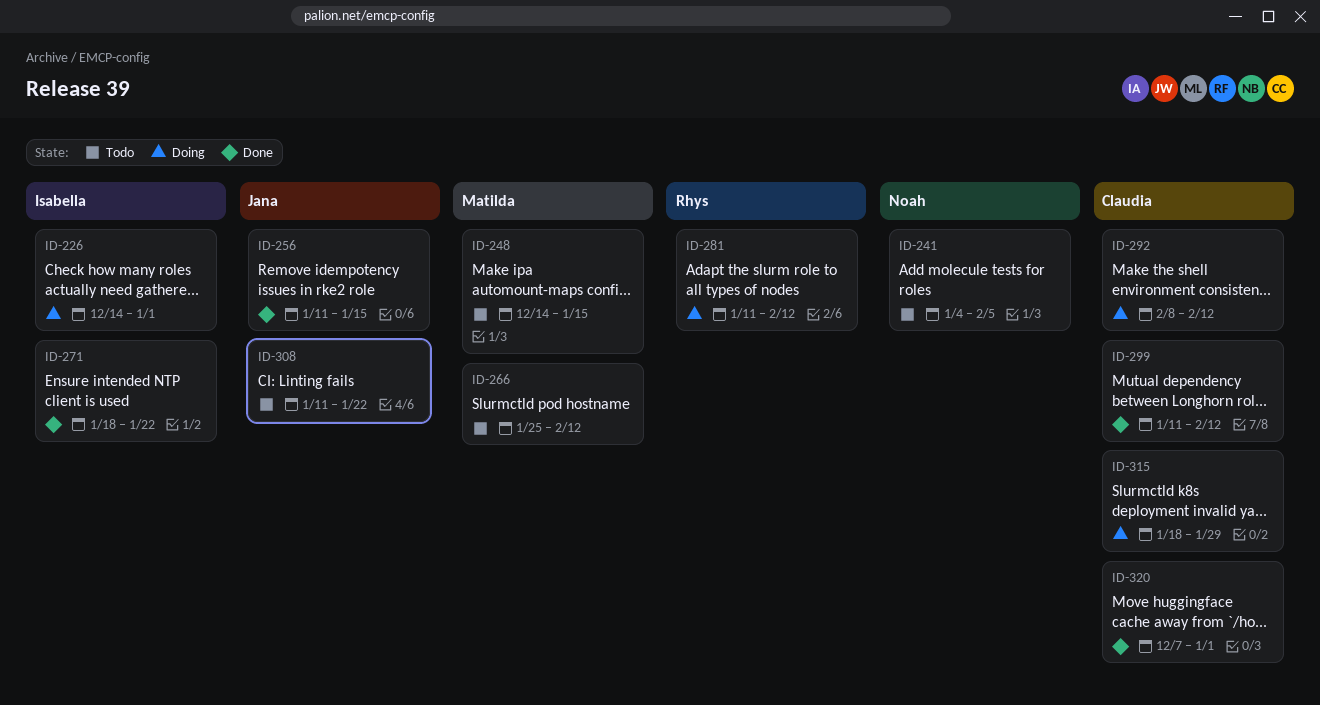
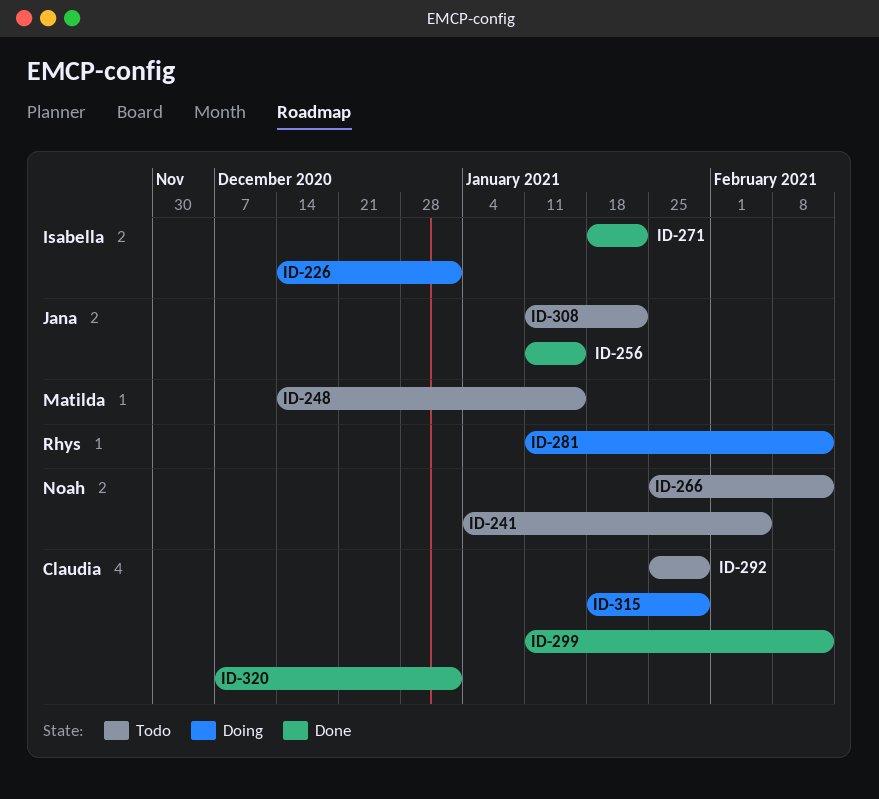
ID-266, owner: Matilda -> Noah
ID-292, status: Doing -> Todo
ID-292, start: Feb 8 -> Jan 25
ID-292, due: Feb 12 -> Jan 29

